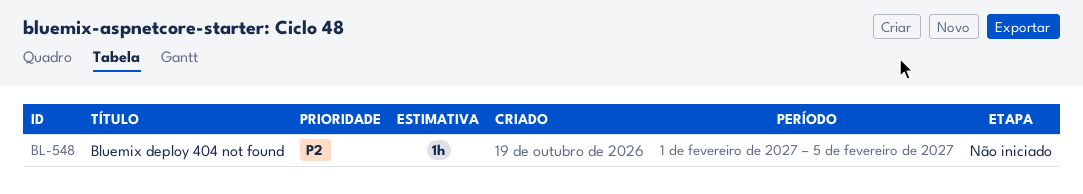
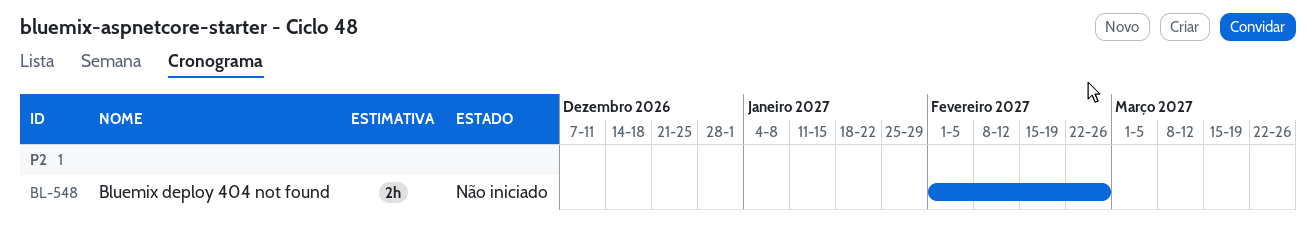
BL-548, estimate: 1h -> 2h
BL-548, due: Feb 5 -> Feb 26

